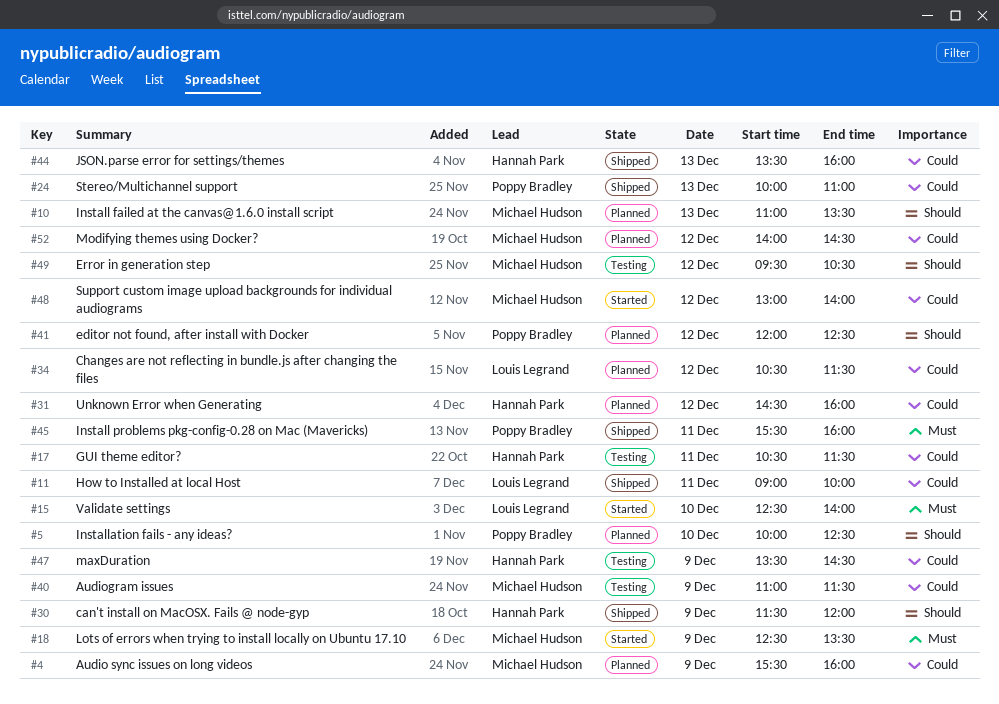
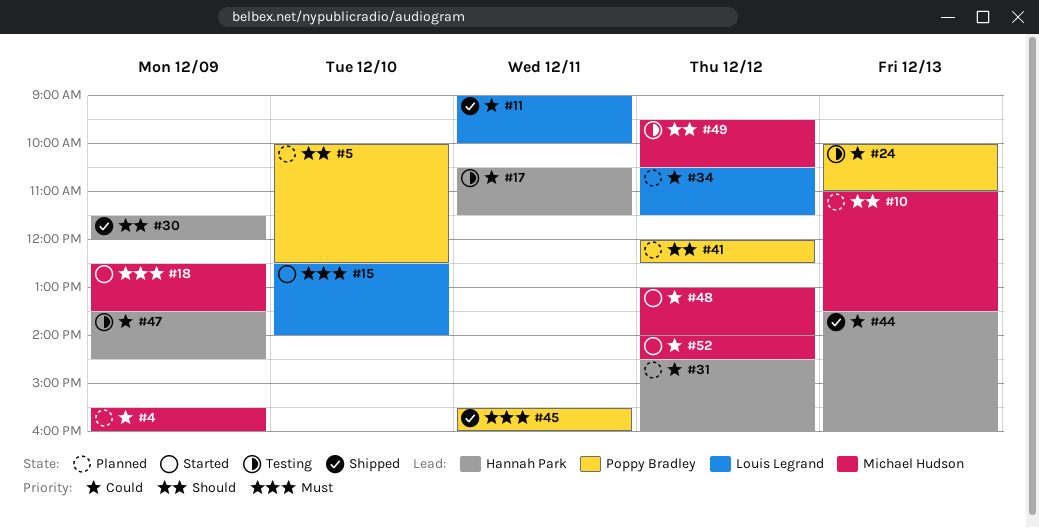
#24, status: Shipped -> Testing
#40: present -> none
#52, status: Planned -> Started

